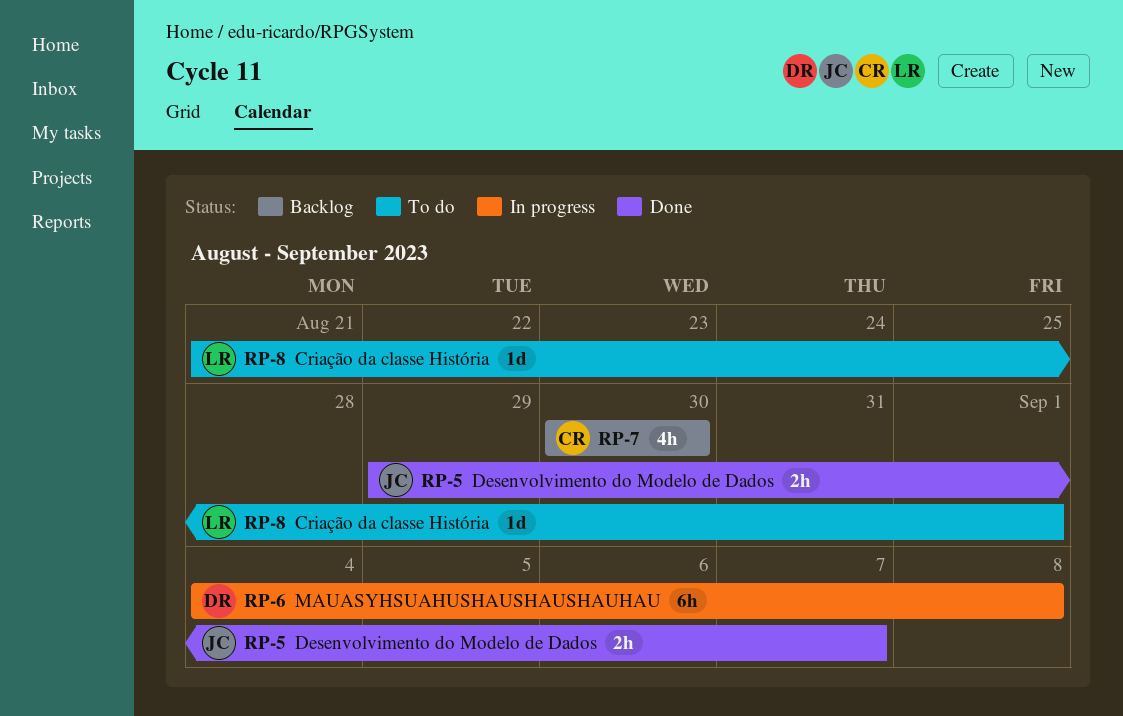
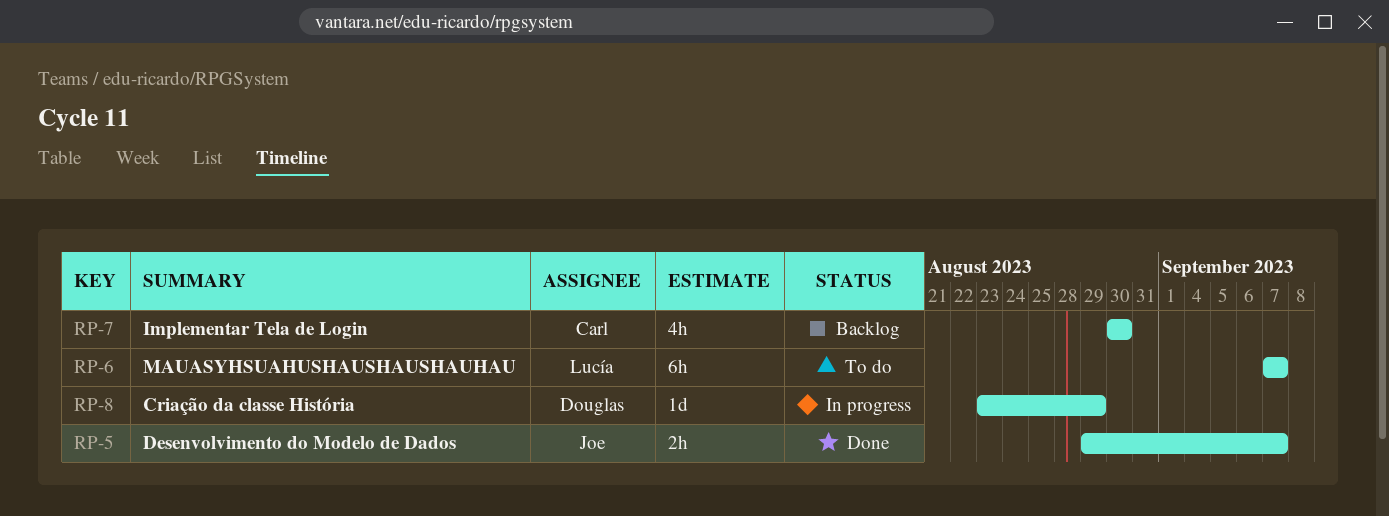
RP-6, status: In progress -> To do
RP-6, owner: Douglas -> Lucía
RP-6, start: Sep 4 -> Sep 7
RP-6, due: Sep 8 -> Sep 7
RP-8, status: To do -> In progress
RP-8, owner: Lucía -> Douglas
RP-8, start: Aug 21 -> Aug 23
RP-8, due: Sep 1 -> Aug 29

